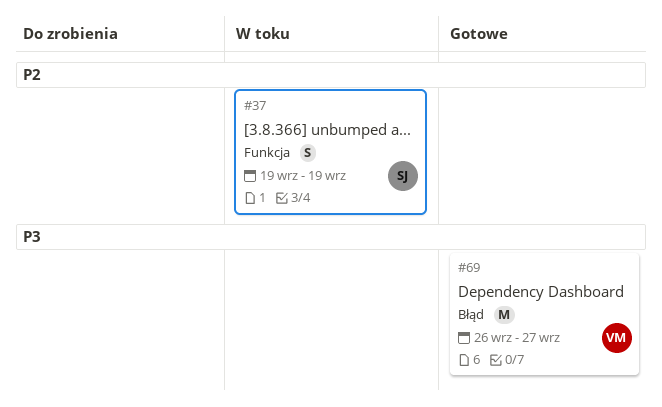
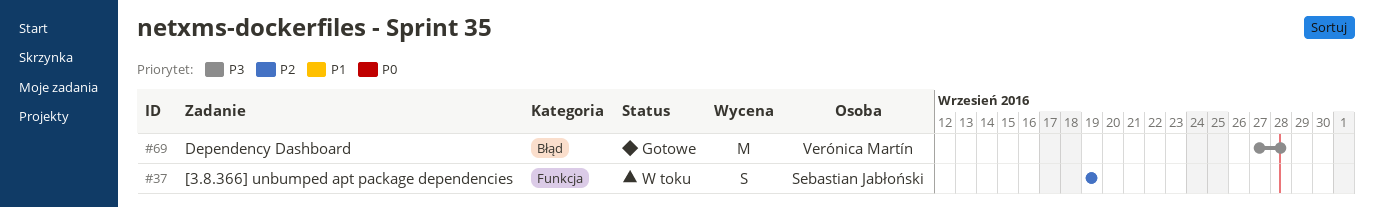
#69, start: Sep 26 -> Sep 27
#69, due: Sep 27 -> Sep 28

